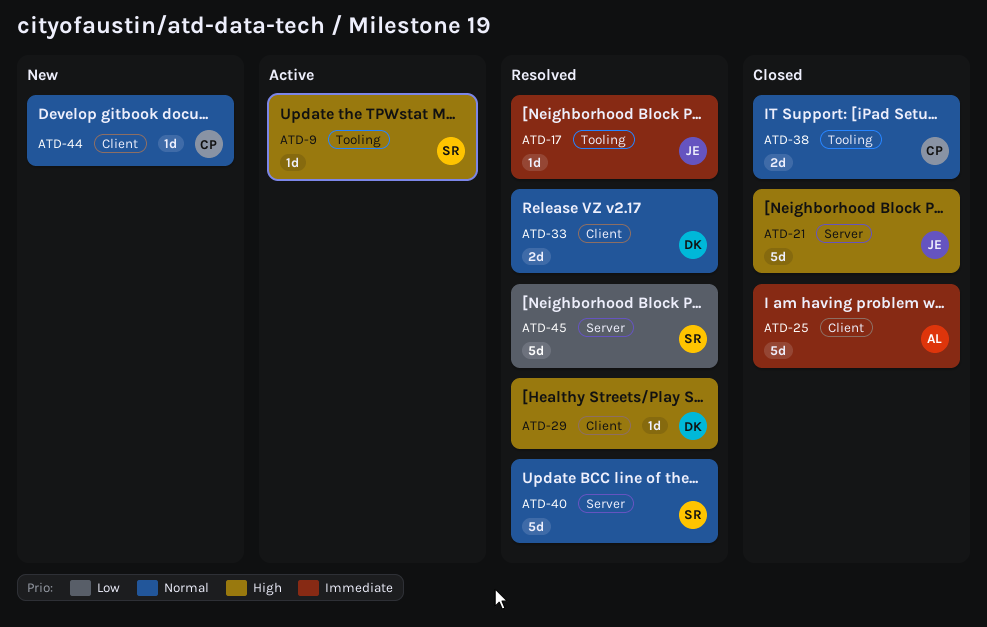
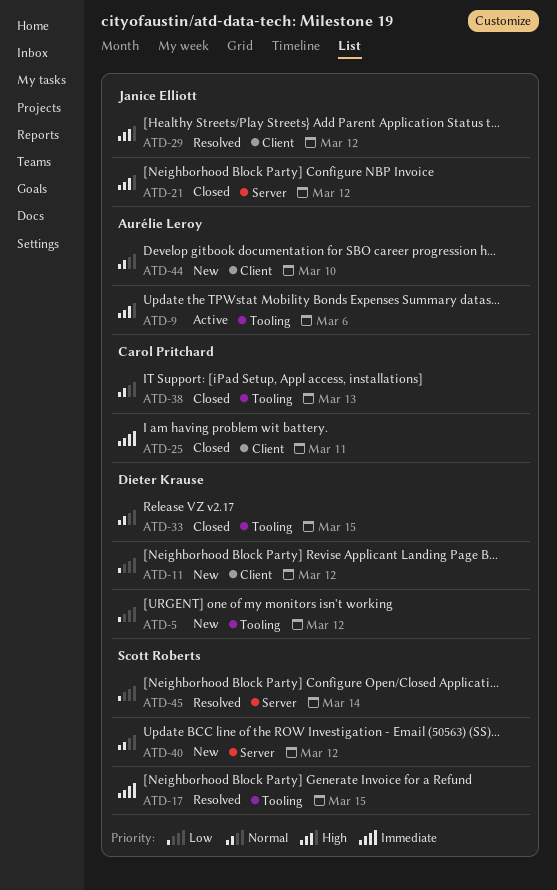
ATD-5: none -> present
ATD-9, owner: Scott Roberts -> Aurélie Leroy
ATD-11: none -> present
ATD-17, owner: Janice Elliott -> Scott Roberts
ATD-25, owner: Aurélie Leroy -> Carol Pritchard
ATD-29, owner: Dieter Krause -> Janice Elliott
ATD-33, status: Resolved -> Closed
ATD-33, label: Client -> Tooling
ATD-40, status: Resolved -> New
ATD-44, owner: Carol Pritchard -> Aurélie Leroy

